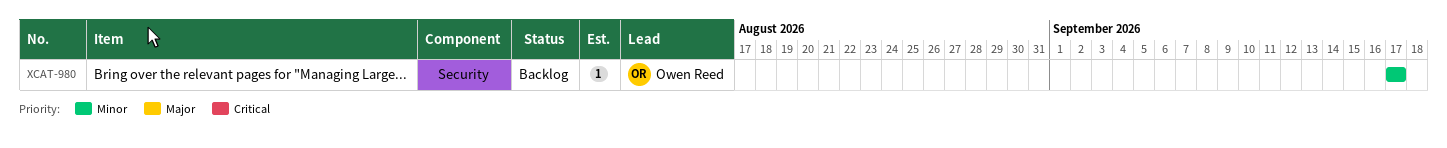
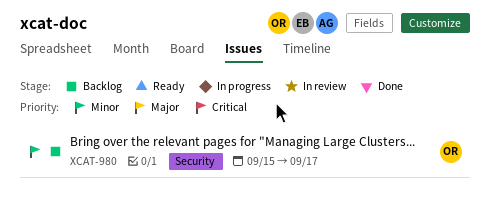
XCAT-980, start: Sep 17 -> Sep 15

